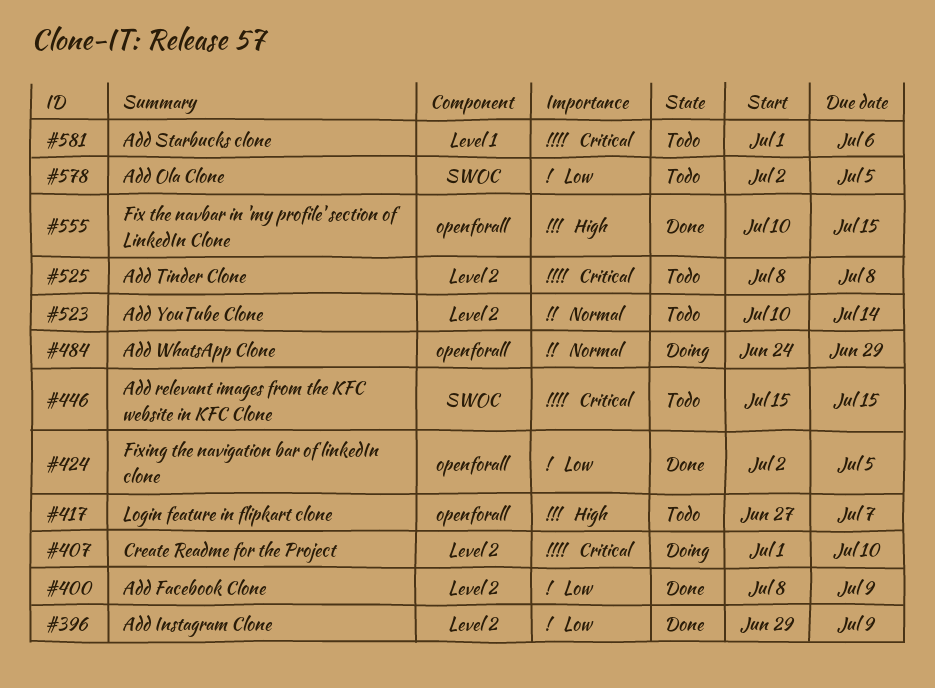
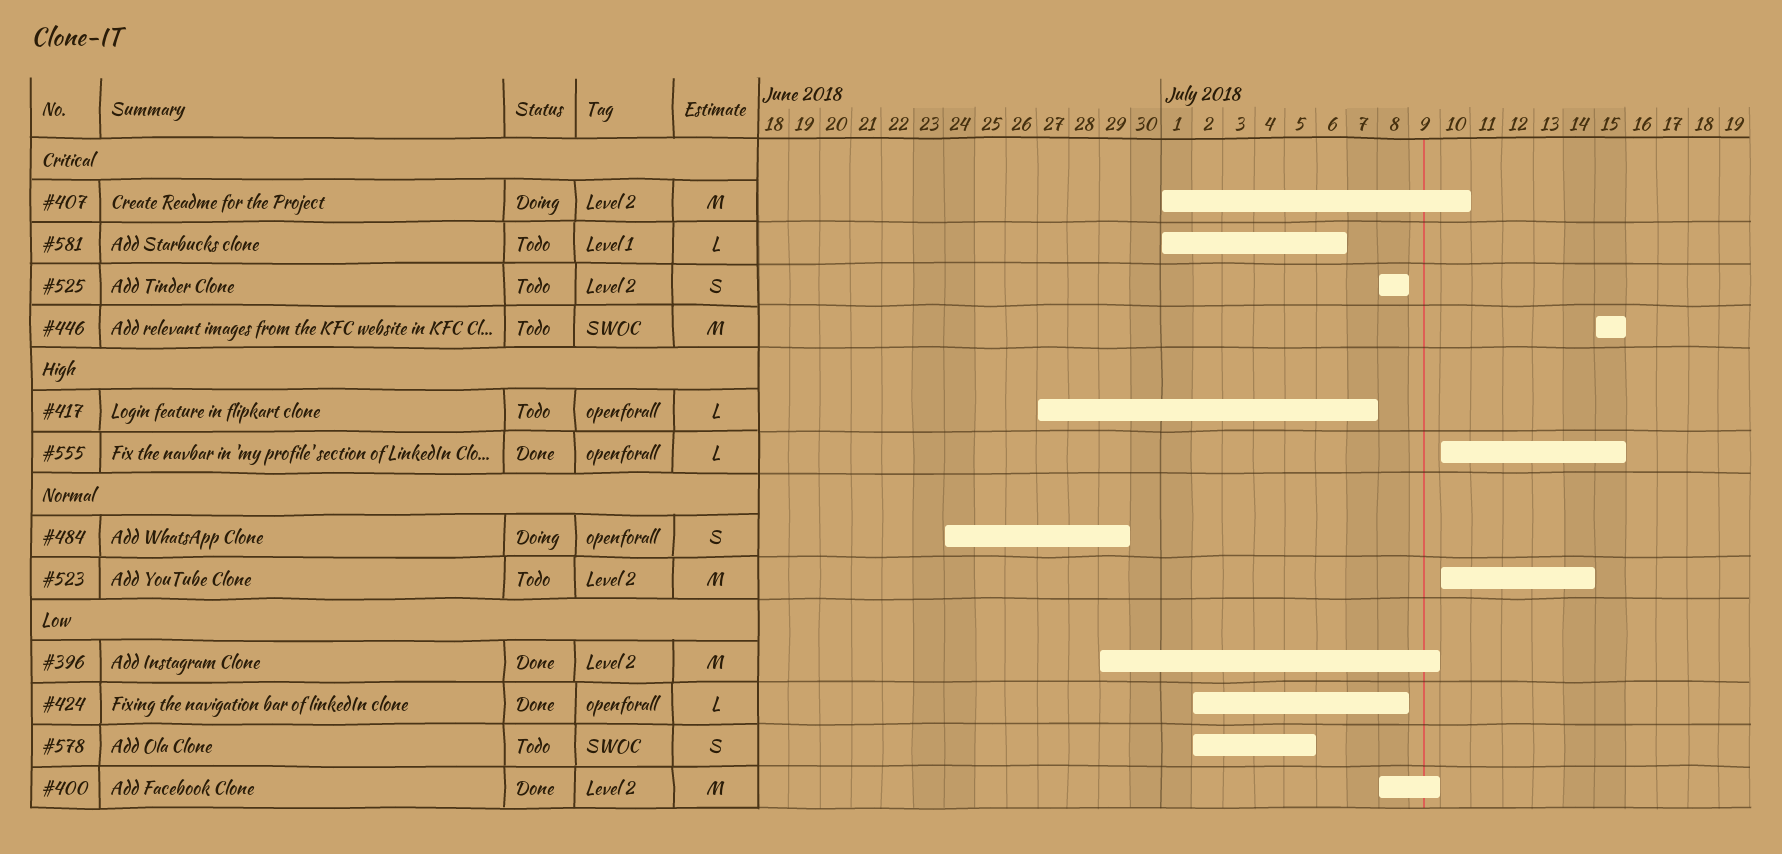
#424, due: Jul 5 -> Jul 8

